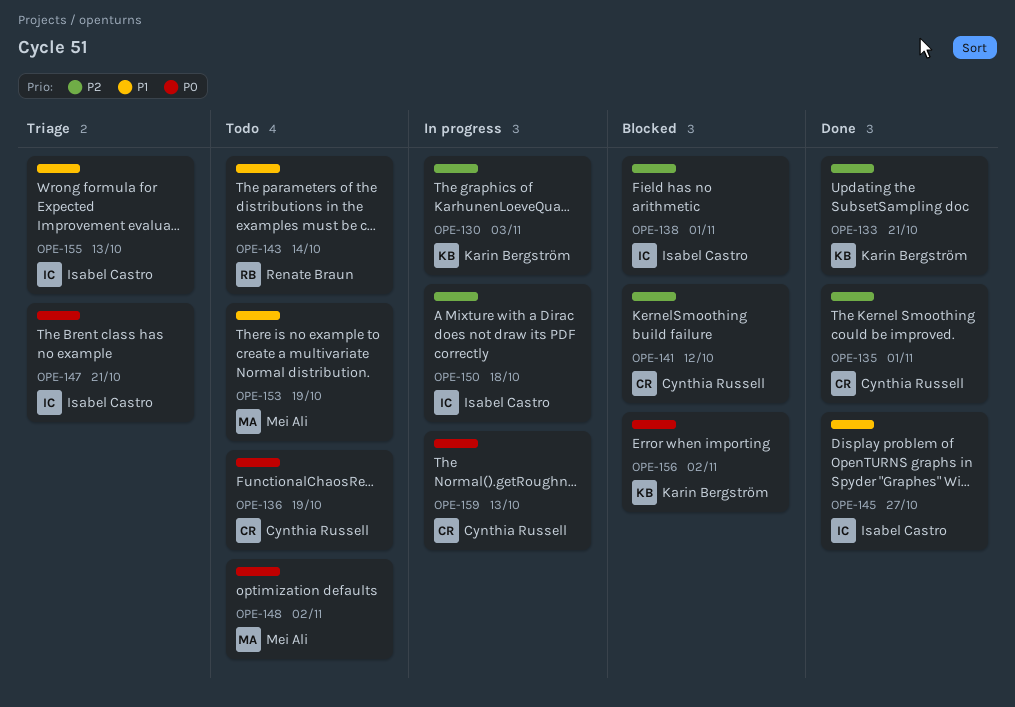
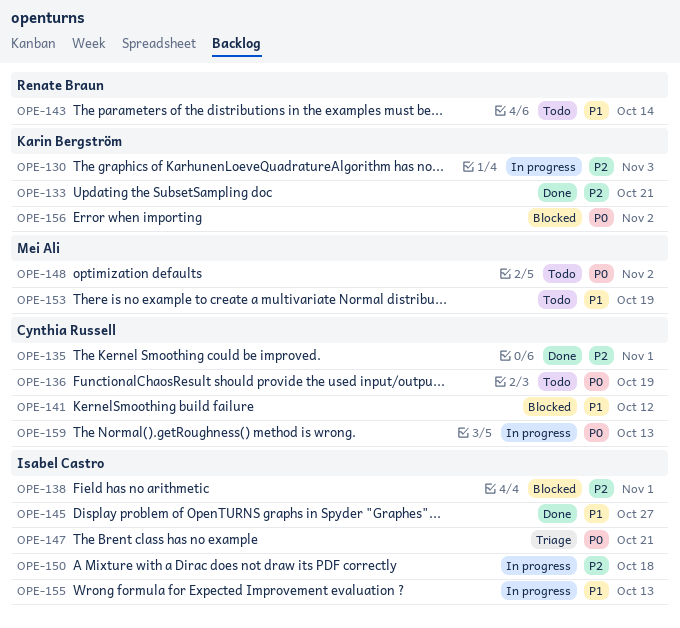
OPE-141, priority: P2 -> P1
OPE-155, status: Triage -> In progress

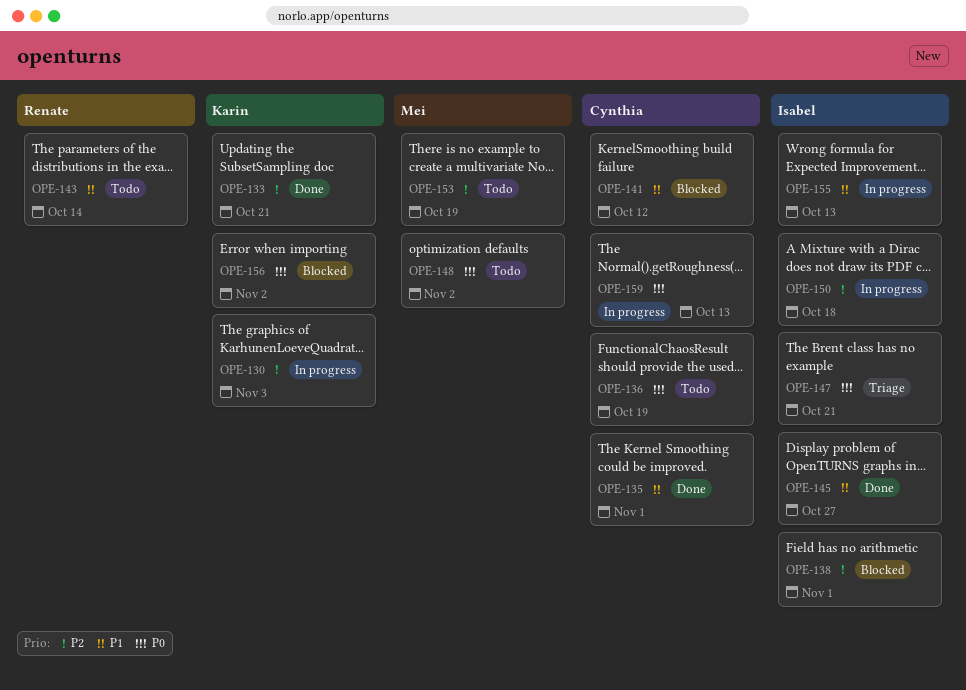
OPE-135, priority: P2 -> P1
OPE-153, priority: P1 -> P2

